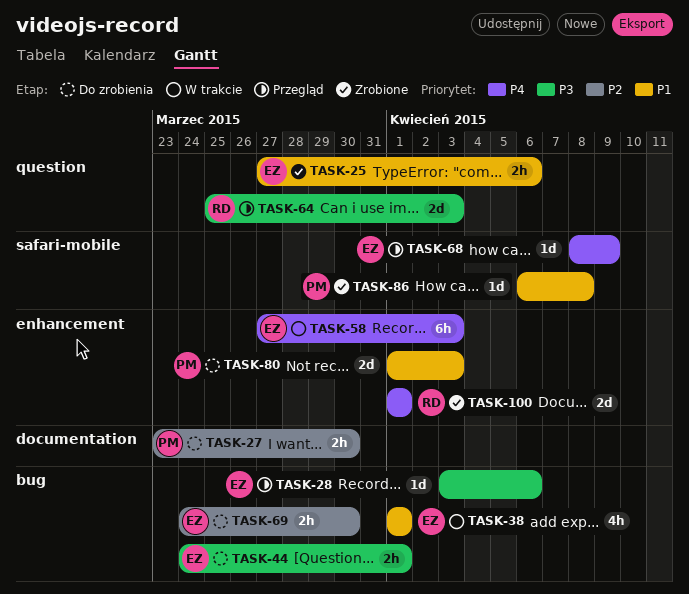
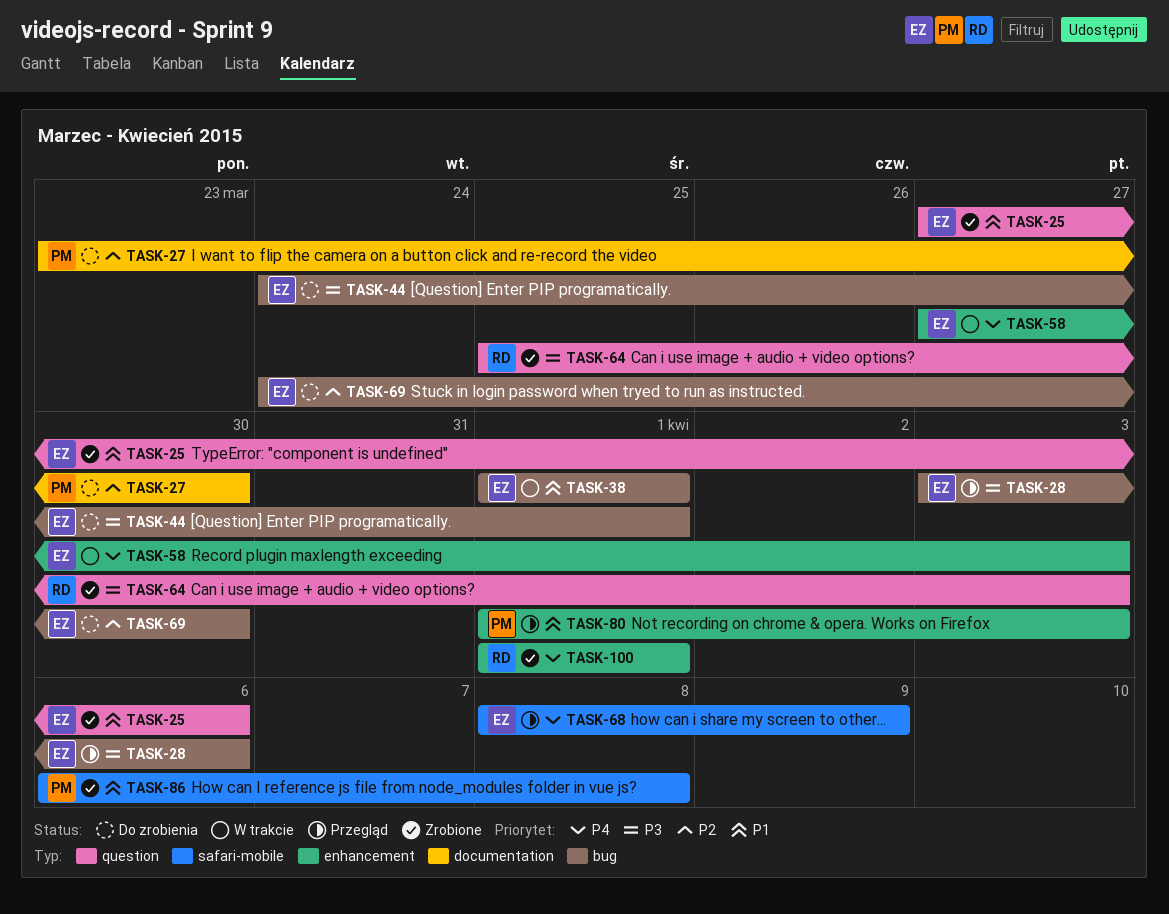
TASK-64, status: Przegląd -> Zrobione
TASK-80, status: Do zrobienia -> Przegląd

